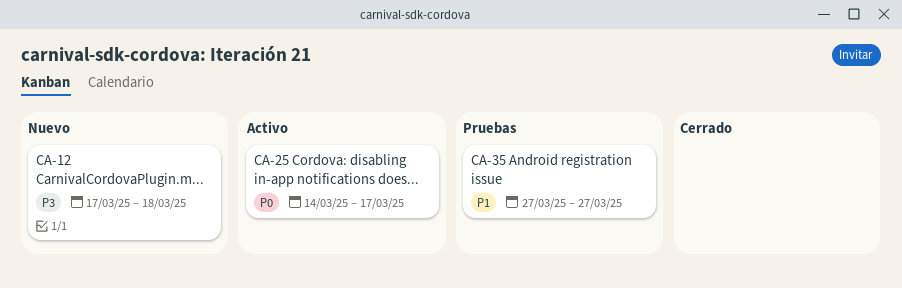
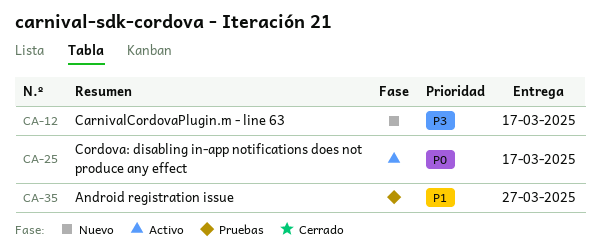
CA-12, due: Mar 18 -> Mar 17

